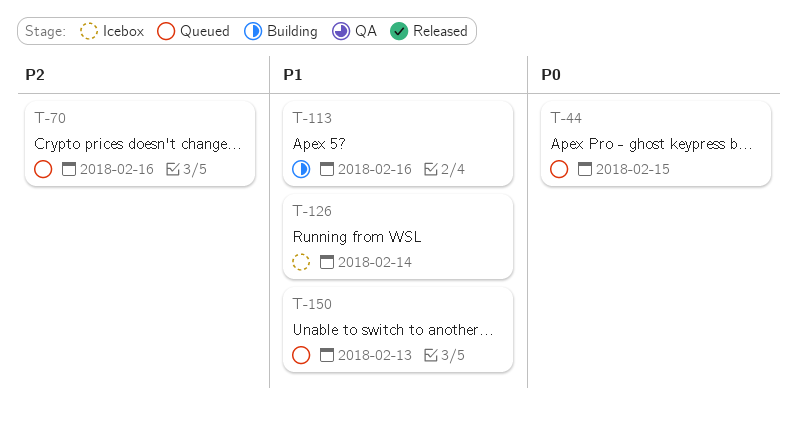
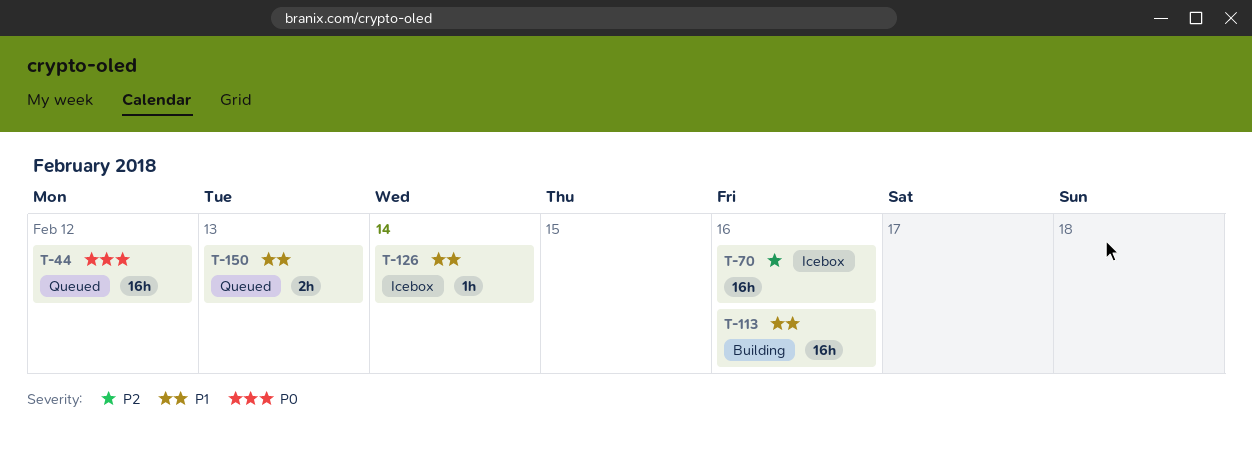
T-44, due: Feb 15 -> Feb 12
T-70, status: Queued -> Icebox

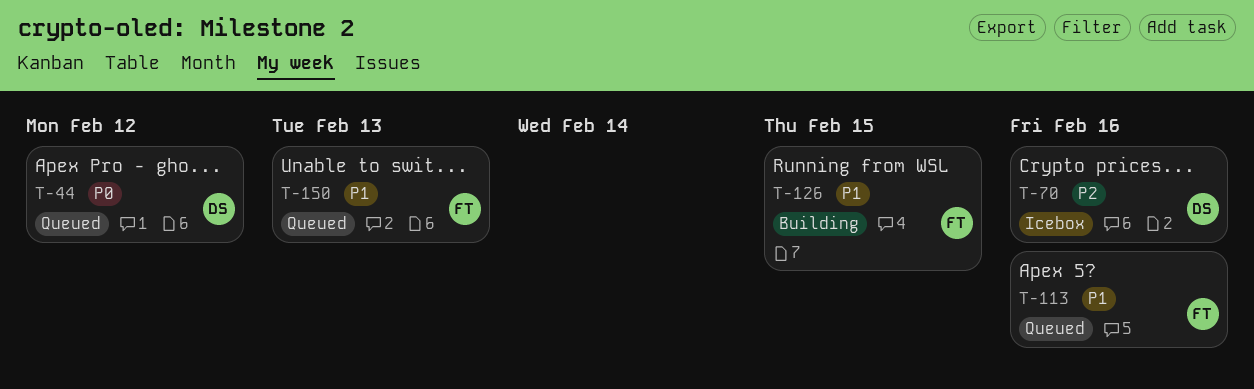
T-113, status: Building -> Queued
T-126, status: Icebox -> Building
T-126, due: Feb 14 -> Feb 15

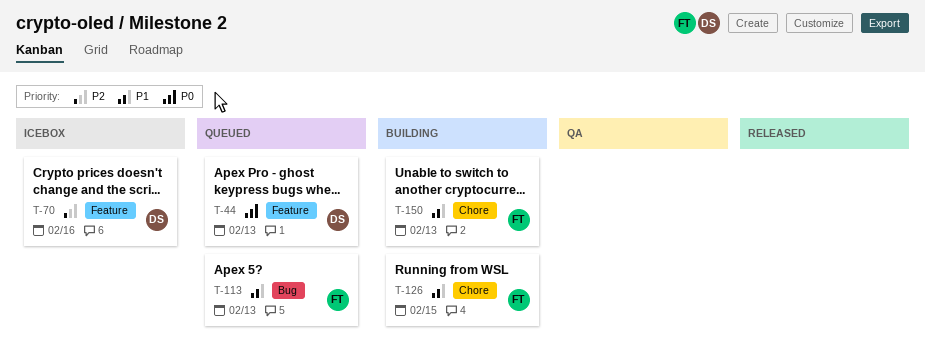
T-44, due: Feb 12 -> Feb 13
T-113, due: Feb 16 -> Feb 13
T-150, status: Queued -> Building

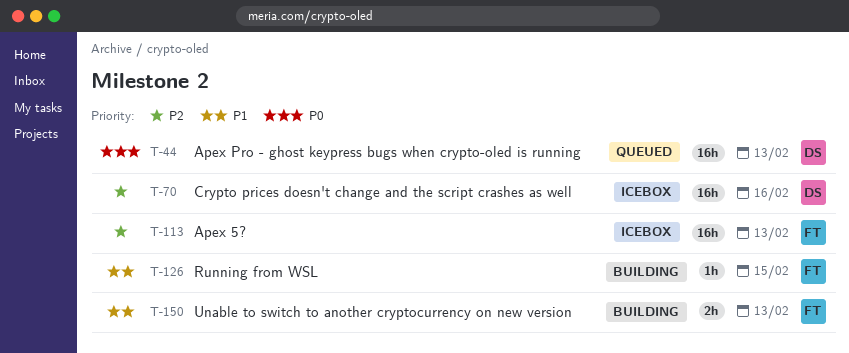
T-113, status: Queued -> Icebox
T-113, priority: P1 -> P2

